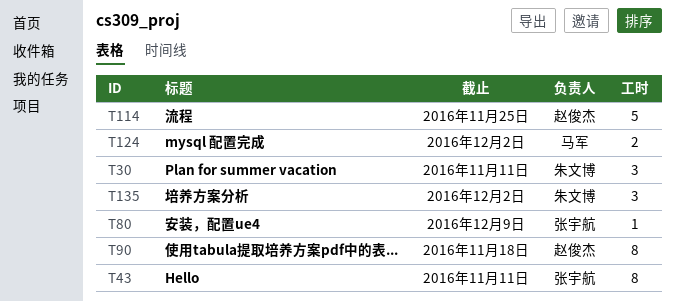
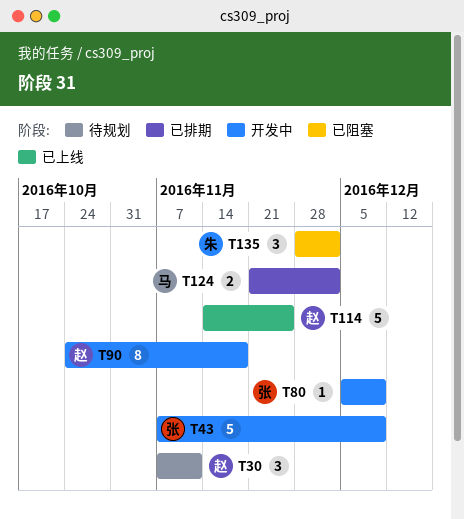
T30, owner: 朱文博 -> 赵俊杰
T43, estimate: 8 -> 5
T43, due: Nov 11 -> Dec 9

